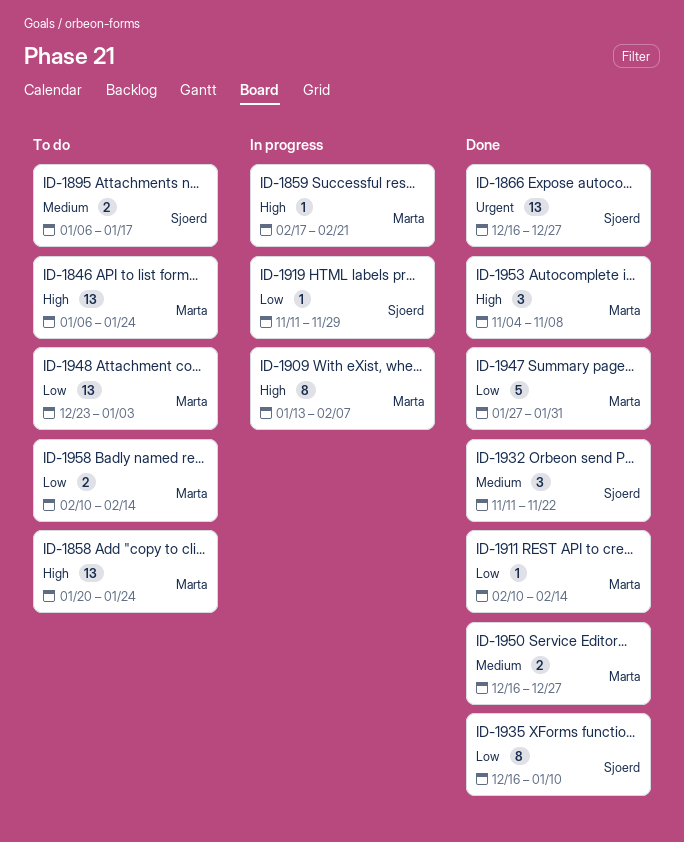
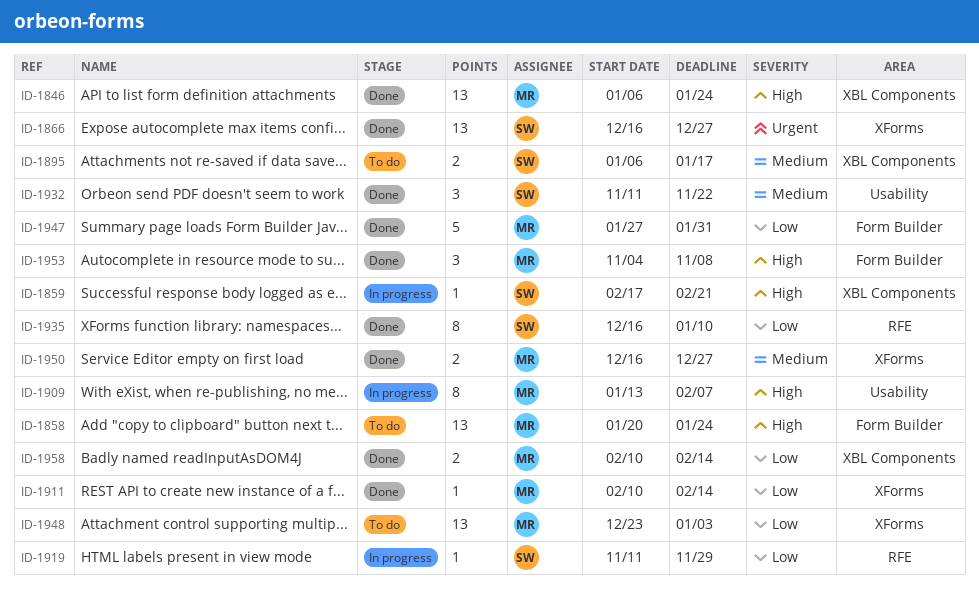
ID-1846, status: To do -> Done
ID-1859, owner: Marta -> Sjoerd
ID-1958, status: To do -> Done

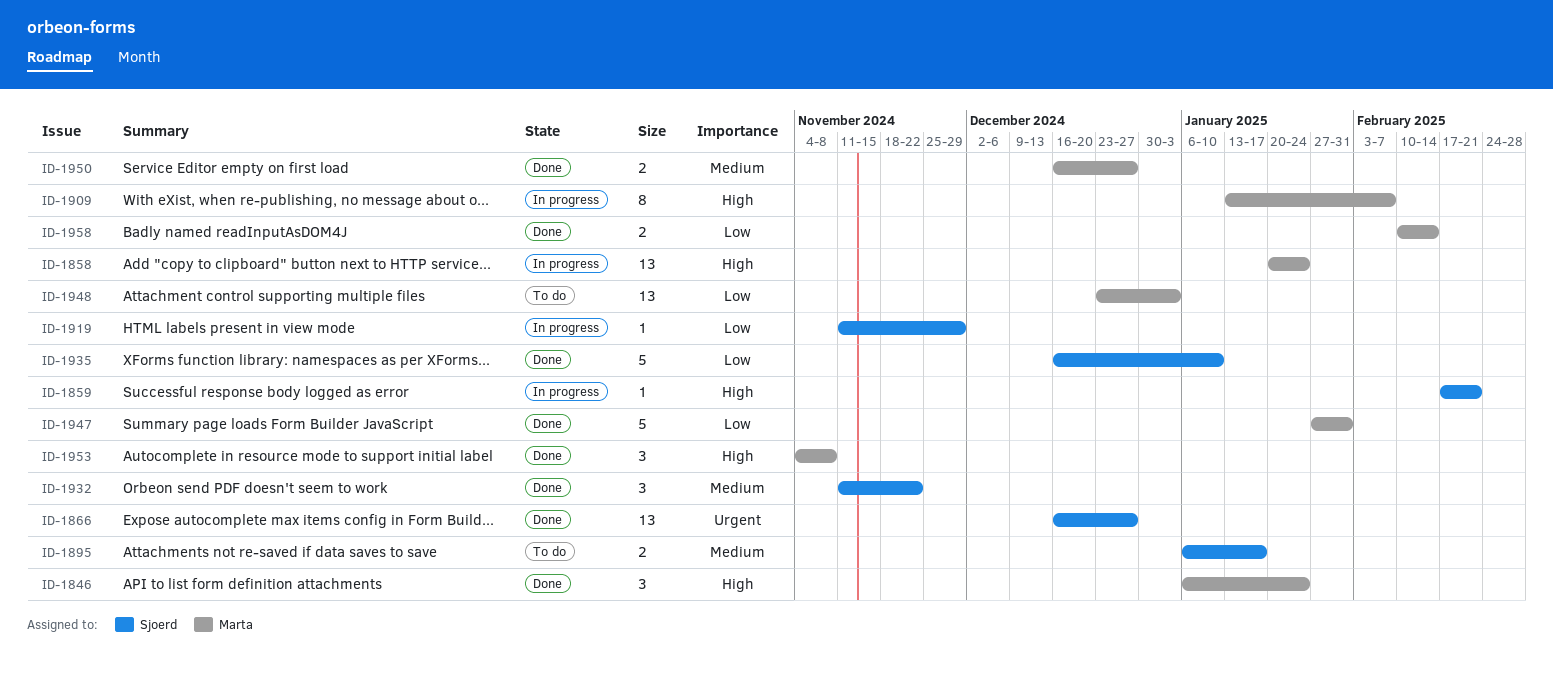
ID-1846, estimate: 13 -> 3
ID-1858, status: To do -> In progress
ID-1911: present -> none
ID-1935, estimate: 8 -> 5

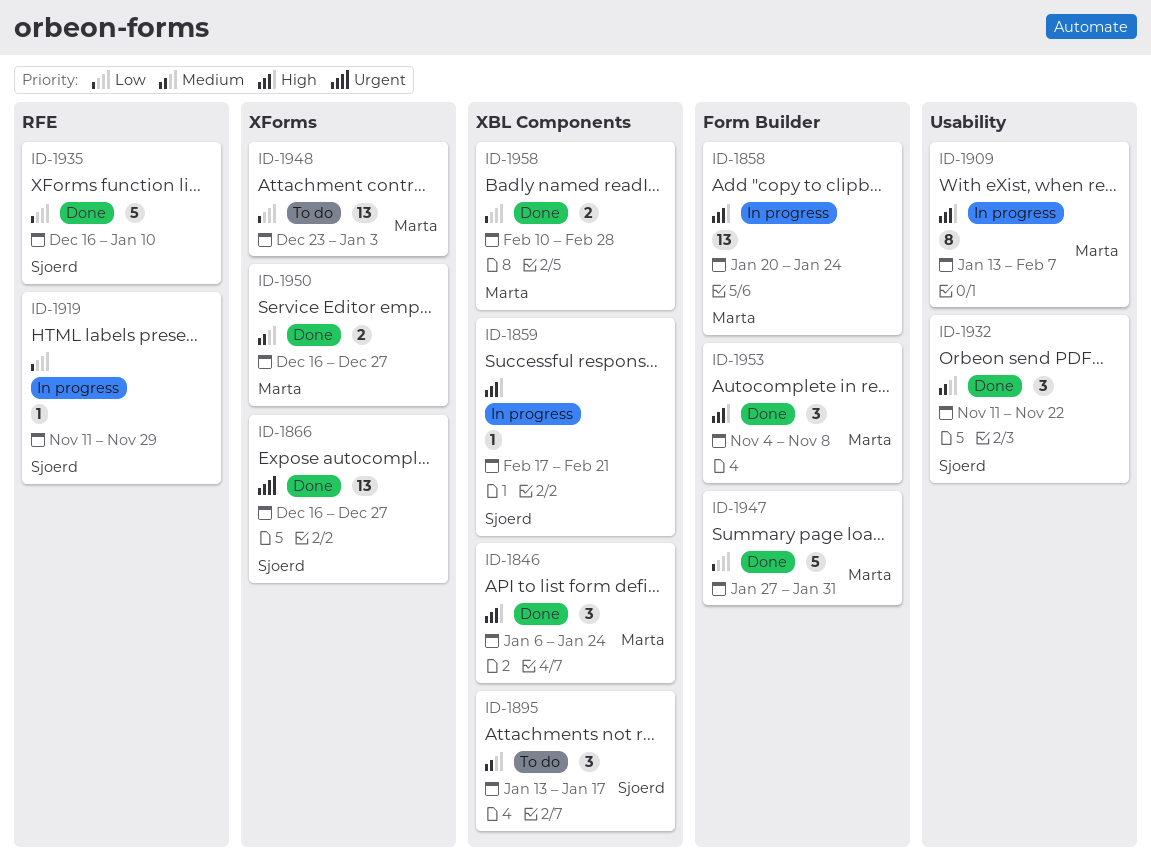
ID-1895, estimate: 2 -> 3
ID-1895, start: Jan 6 -> Jan 13
ID-1958, due: Feb 14 -> Feb 28

